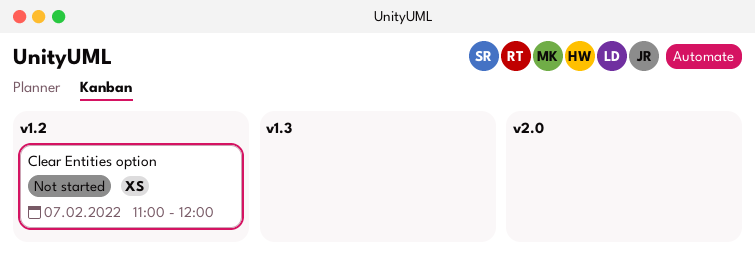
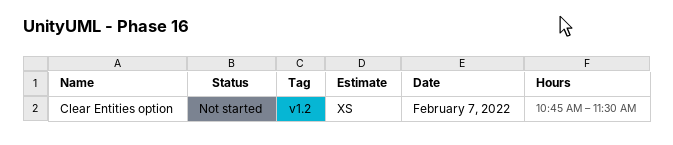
Clear Entities option, begins: 11:00 -> 10:45
Clear Entities option, ends: 12:00 -> 11:30

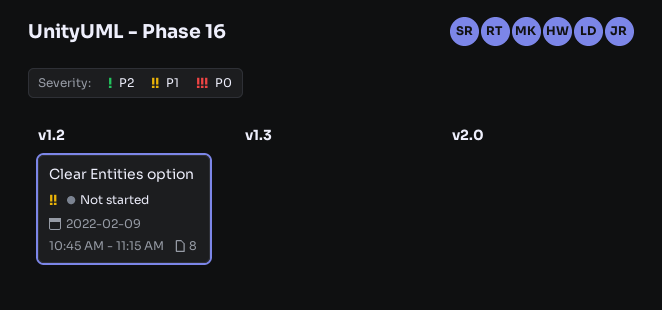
Clear Entities option, day: Feb 7 -> Feb 9
Clear Entities option, ends: 11:30 -> 11:15

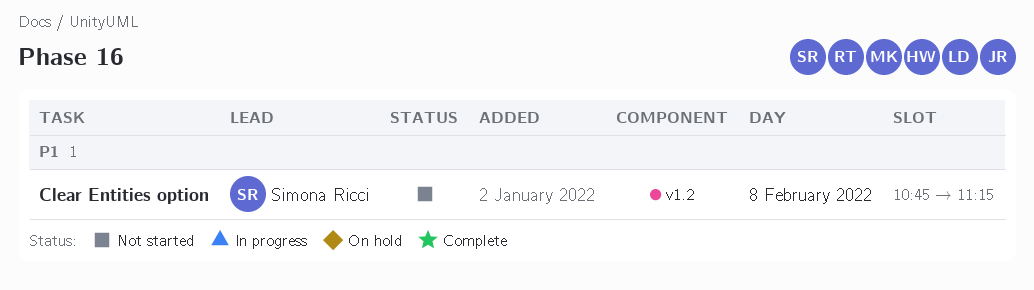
Clear Entities option, day: Feb 9 -> Feb 8

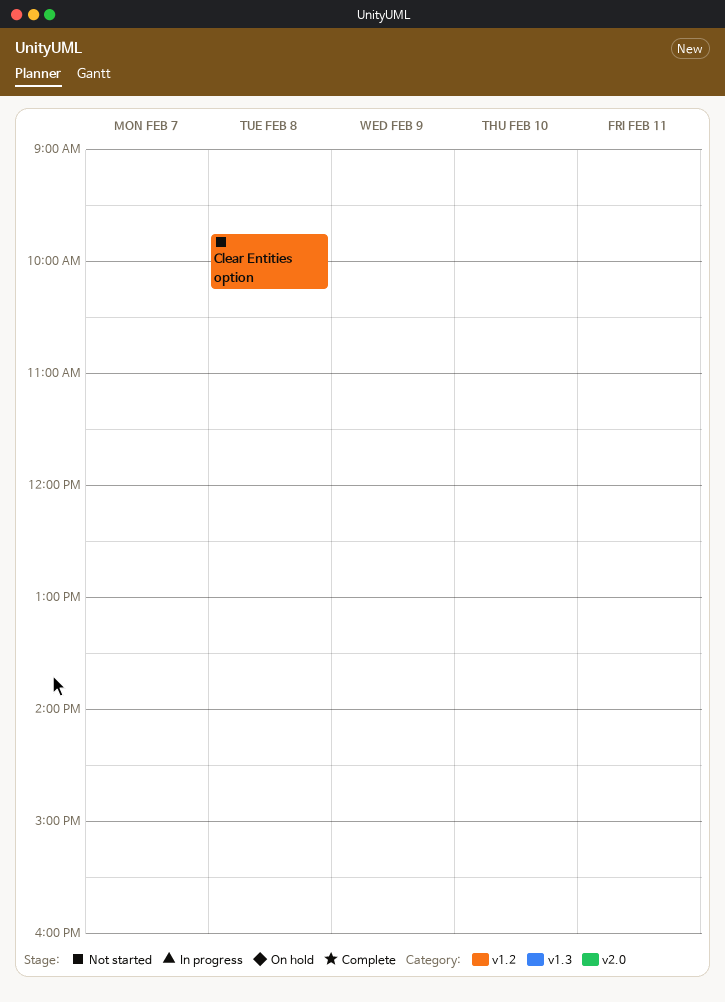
Clear Entities option, begins: 10:45 -> 09:45
Clear Entities option, ends: 11:15 -> 10:15

